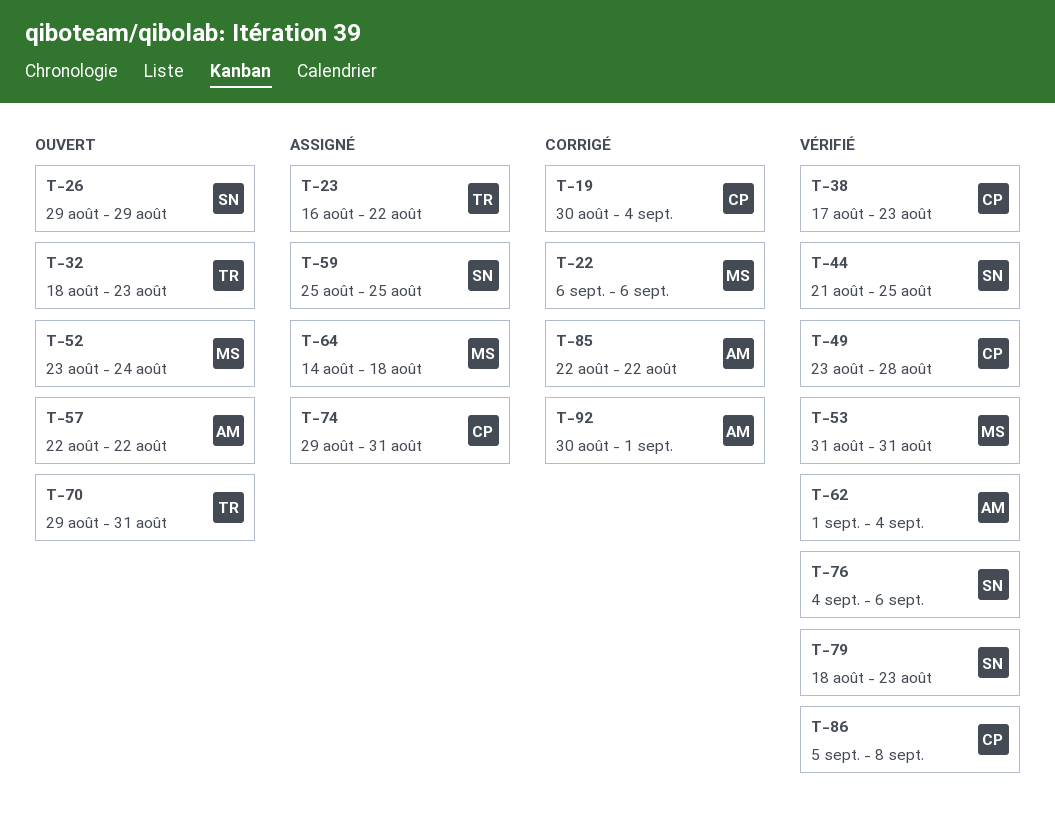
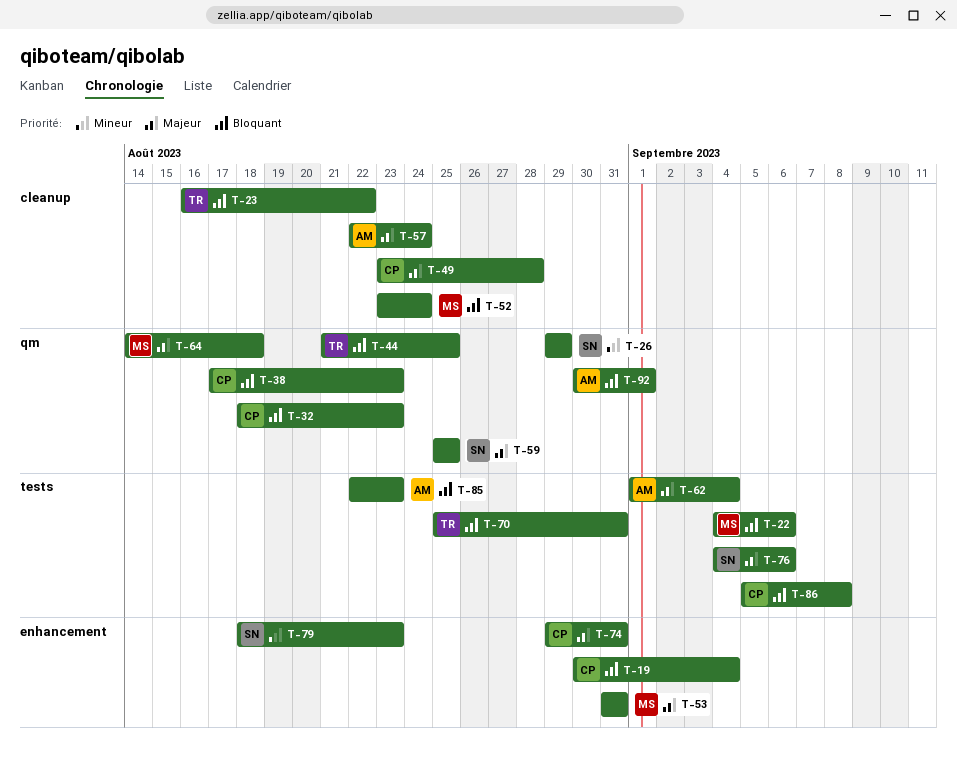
T-22, start: Sep 6 -> Sep 4
T-32, owner: TR -> CP
T-44, owner: SN -> TR
T-57, due: Aug 22 -> Aug 24
T-70, start: Aug 29 -> Aug 25
T-85, due: Aug 22 -> Aug 23

